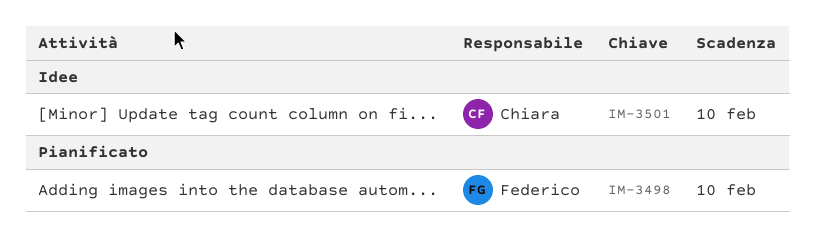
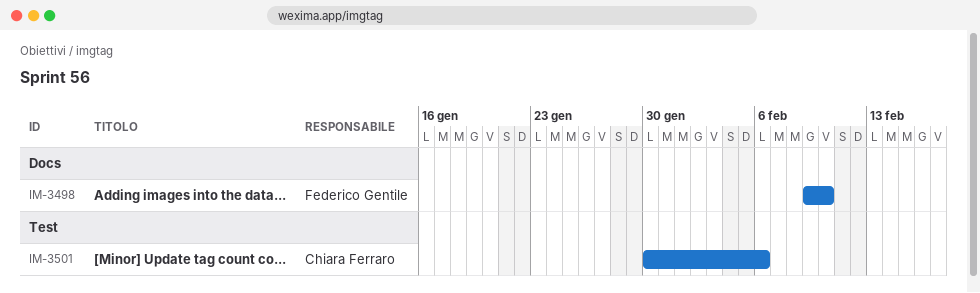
IM-3501, due: Feb 10 -> Feb 6

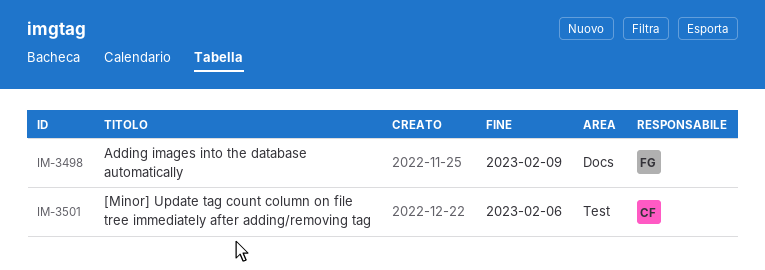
IM-3498, due: Feb 10 -> Feb 9

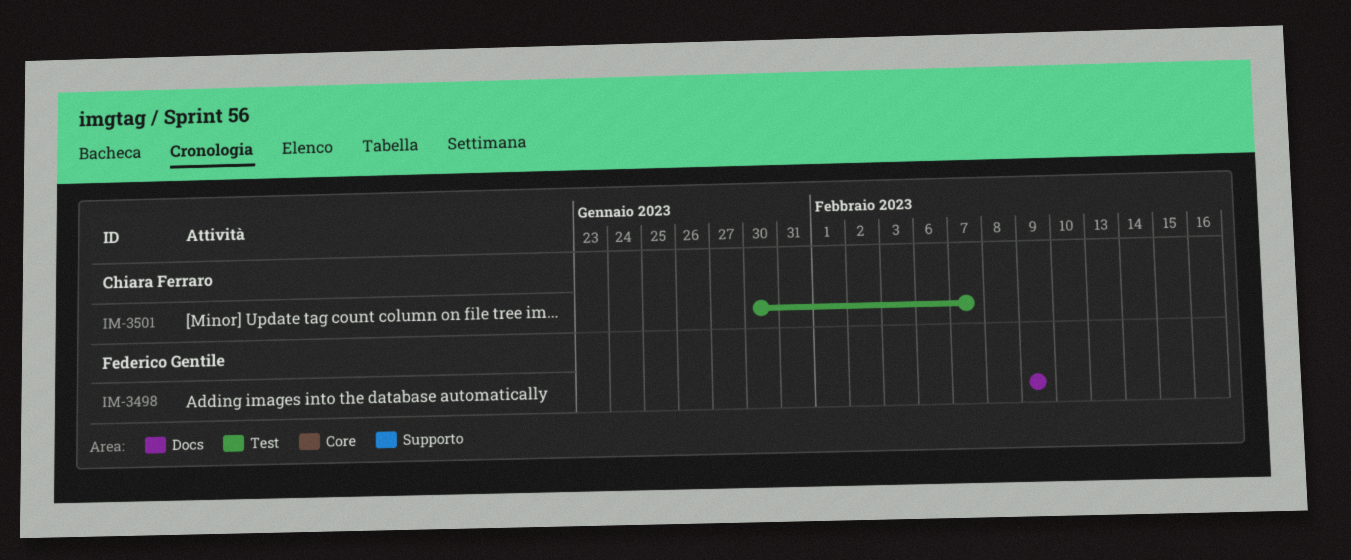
IM-3501, due: Feb 6 -> Feb 7

